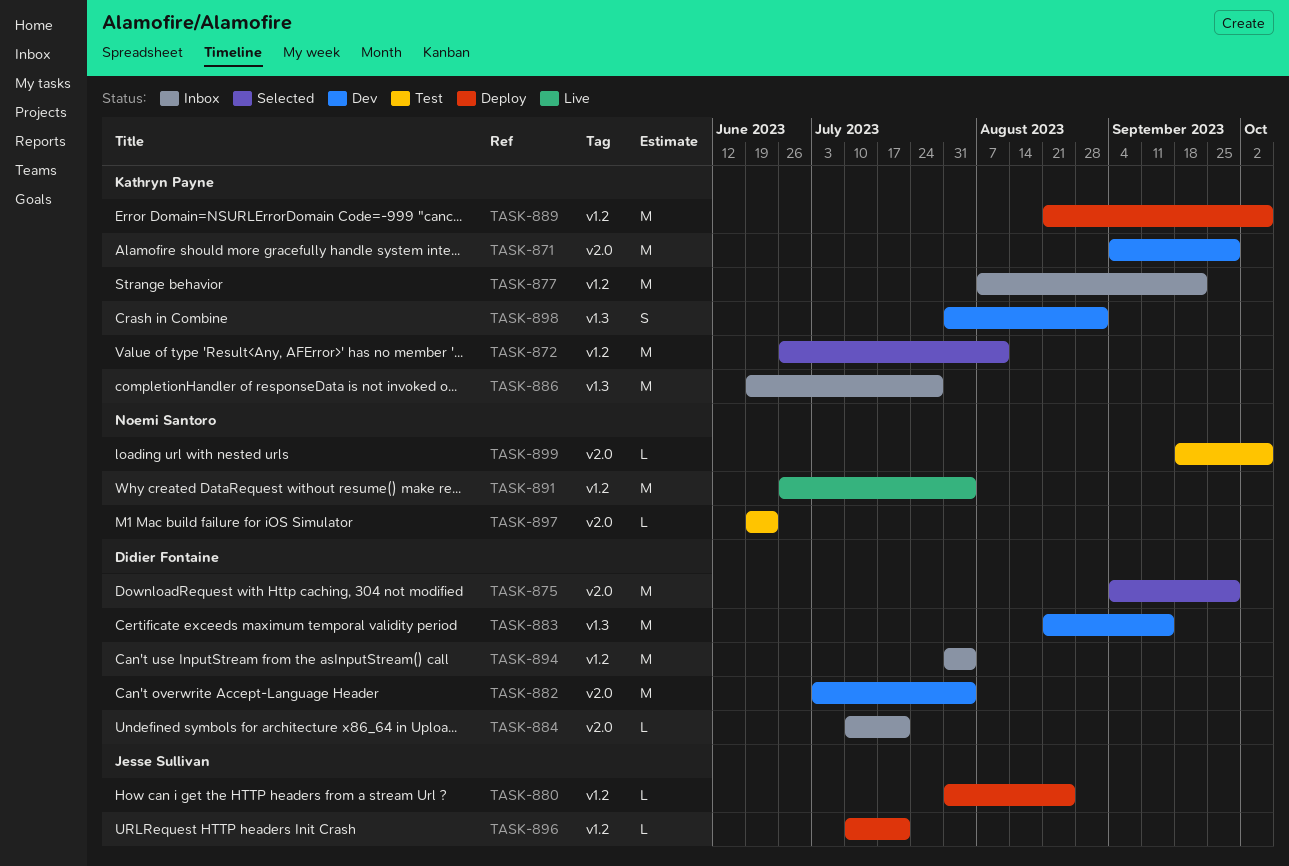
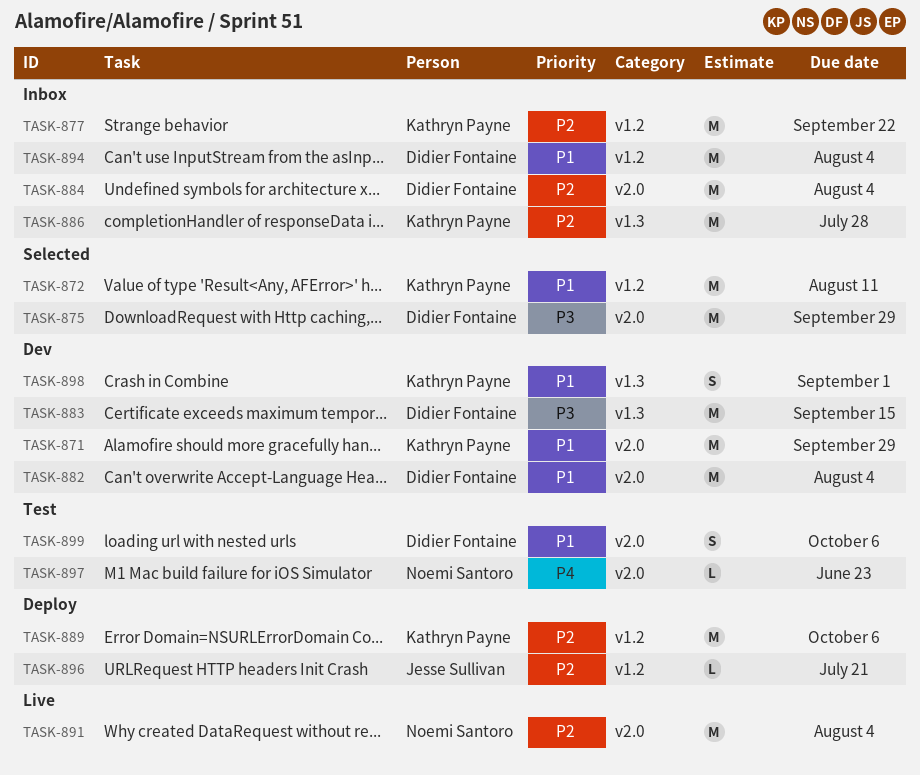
TASK-880: present -> none
TASK-884, estimate: L -> M
TASK-884, due: Jul 21 -> Aug 4
TASK-891, label: v1.2 -> v2.0
TASK-899, owner: Noemi Santoro -> Didier Fontaine
TASK-899, estimate: L -> S

